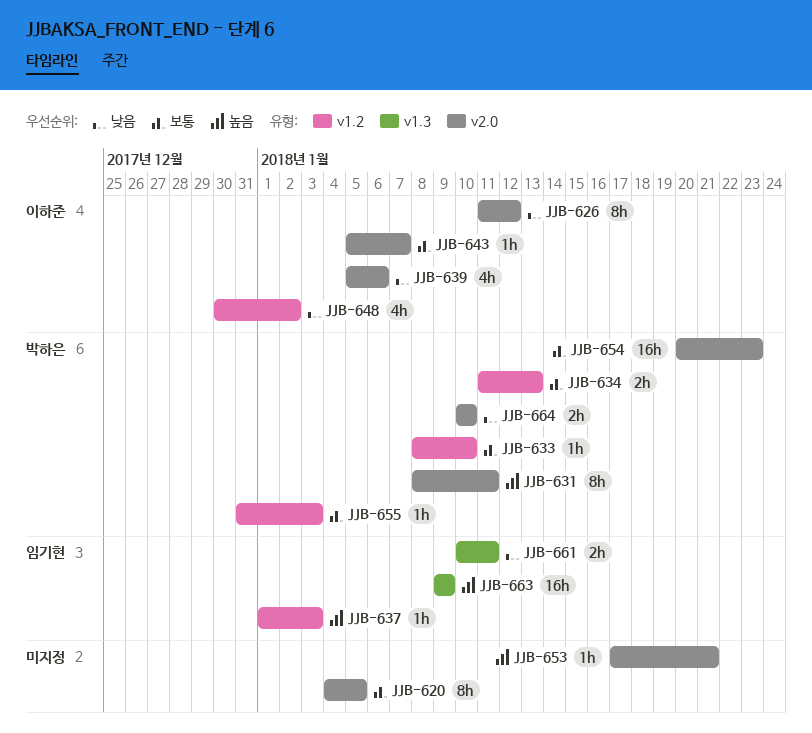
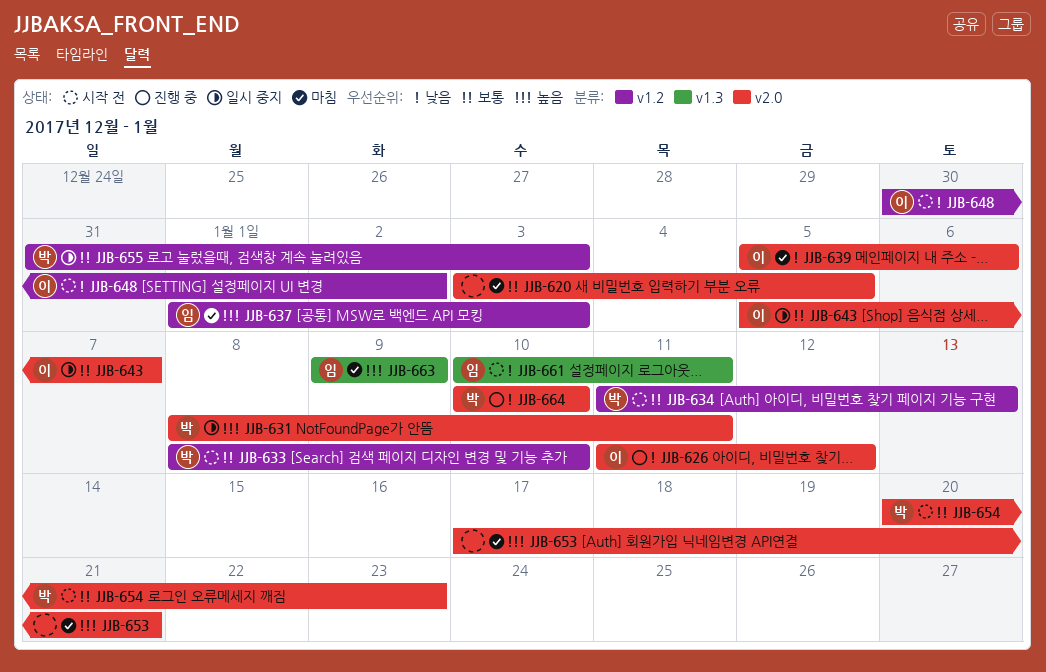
JJB-620, start: Jan 4 -> Jan 3

